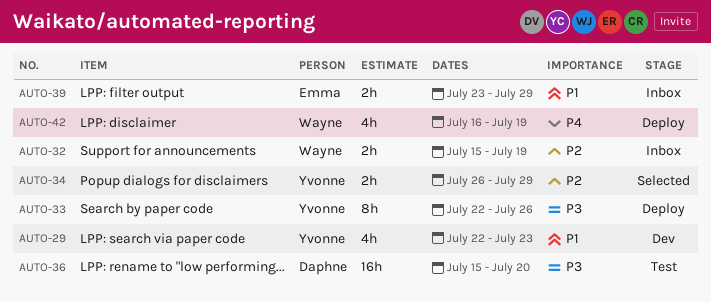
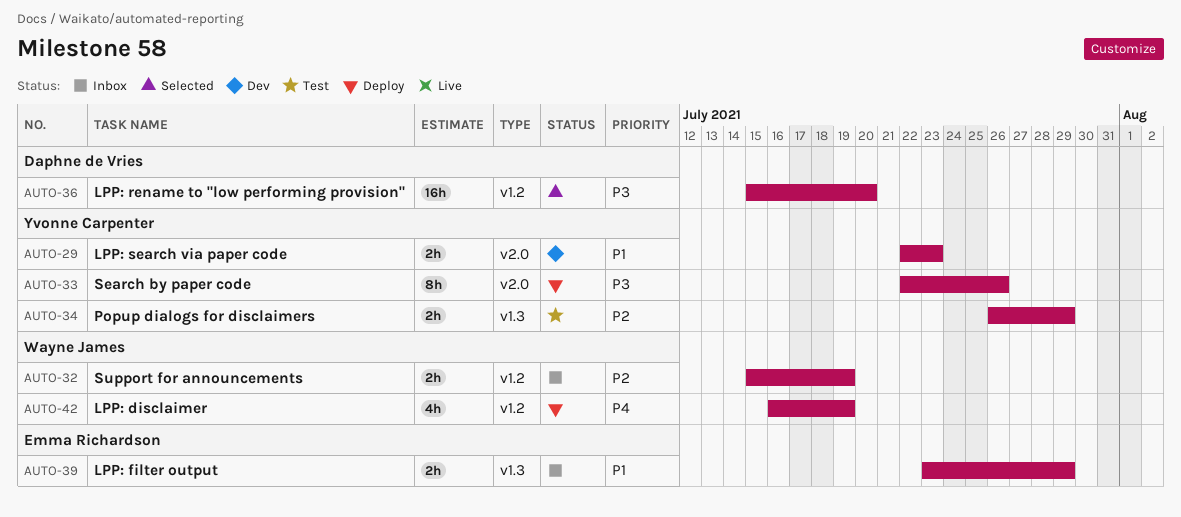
AUTO-29, estimate: 4h -> 2h
AUTO-34, status: Selected -> Test
AUTO-36, status: Test -> Selected

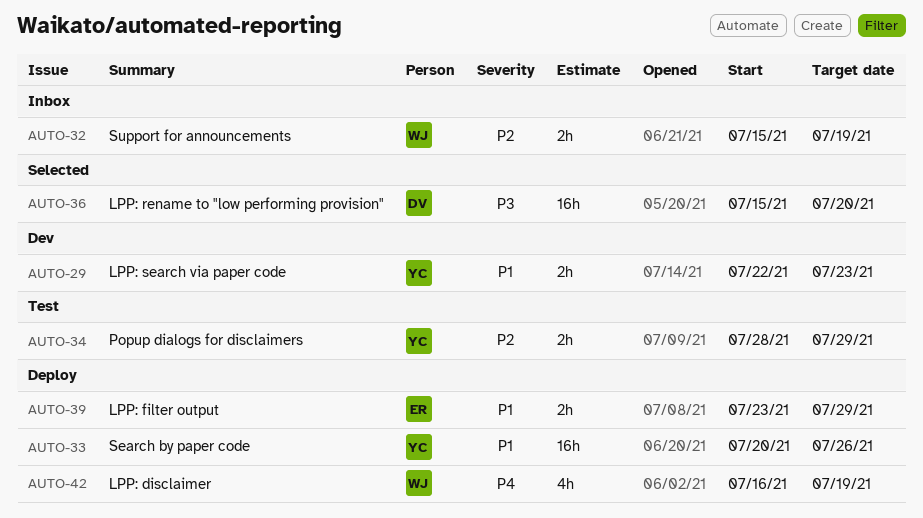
AUTO-33, priority: P3 -> P1
AUTO-33, estimate: 8h -> 16h
AUTO-33, start: Jul 22 -> Jul 20
AUTO-34, start: Jul 26 -> Jul 28
AUTO-39, status: Inbox -> Deploy

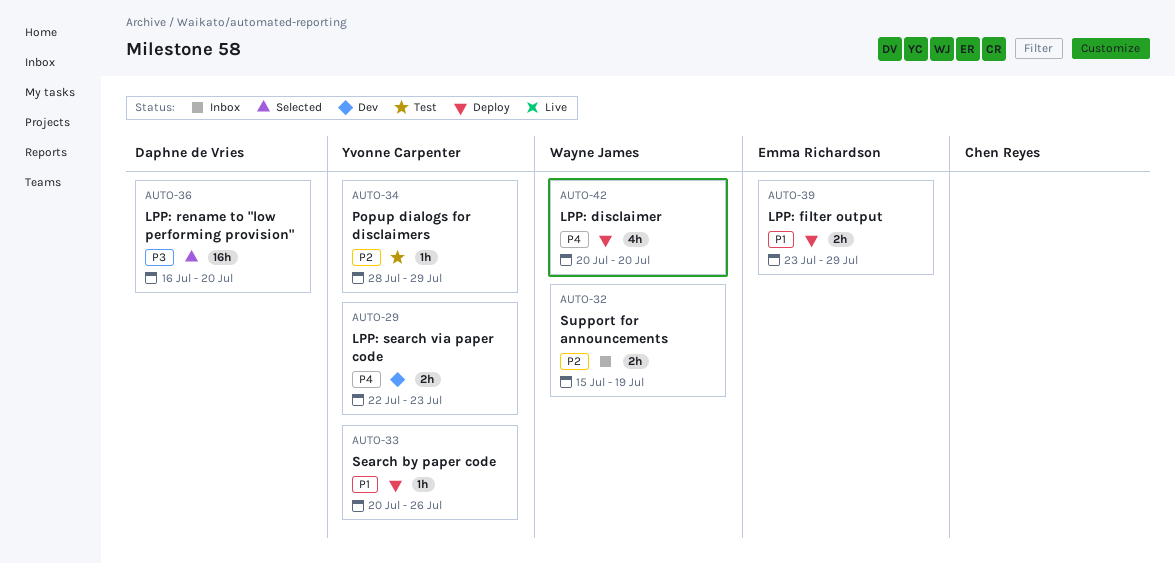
AUTO-29, priority: P1 -> P4
AUTO-33, estimate: 16h -> 1h
AUTO-34, estimate: 2h -> 1h
AUTO-36, start: Jul 15 -> Jul 16
AUTO-42, start: Jul 16 -> Jul 20
AUTO-42, due: Jul 19 -> Jul 20

